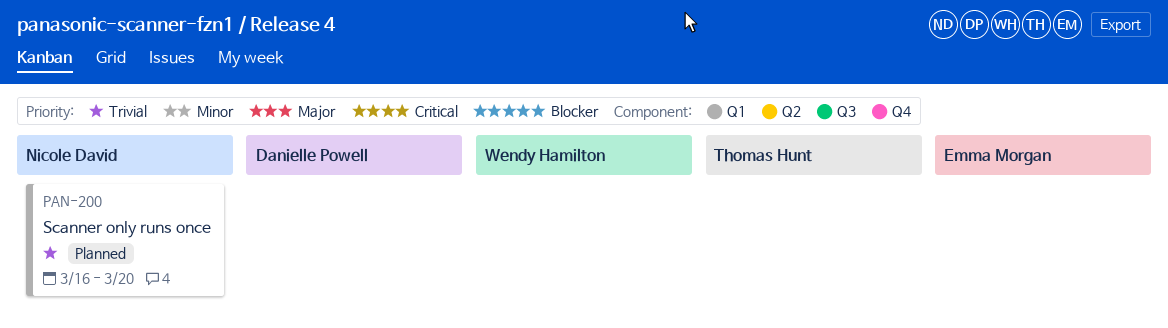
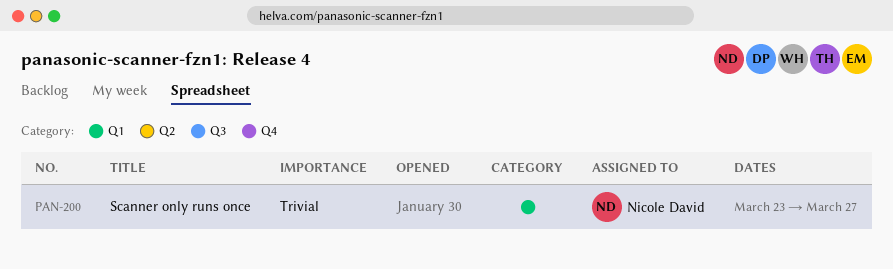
PAN-200, start: Mar 16 -> Mar 23
PAN-200, due: Mar 20 -> Mar 27

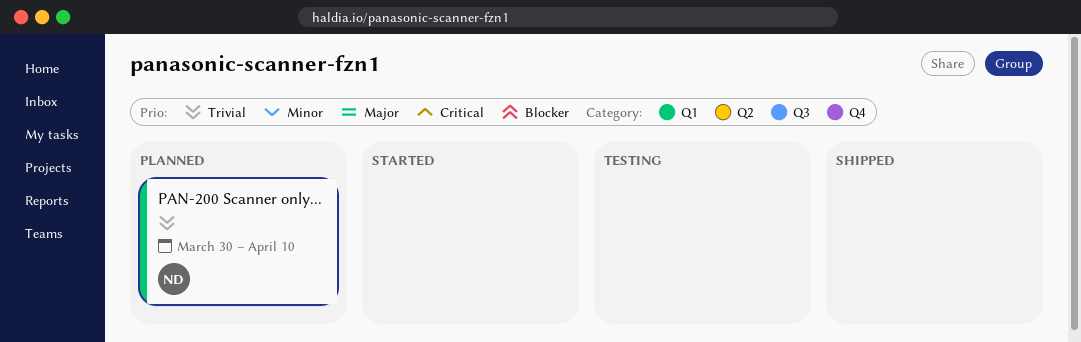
PAN-200, start: Mar 23 -> Mar 30
PAN-200, due: Mar 27 -> Apr 10

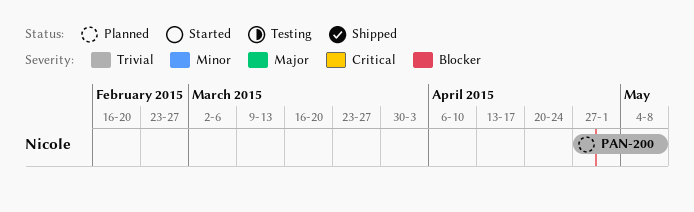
PAN-200, start: Mar 30 -> Apr 27
PAN-200, due: Apr 10 -> May 8

